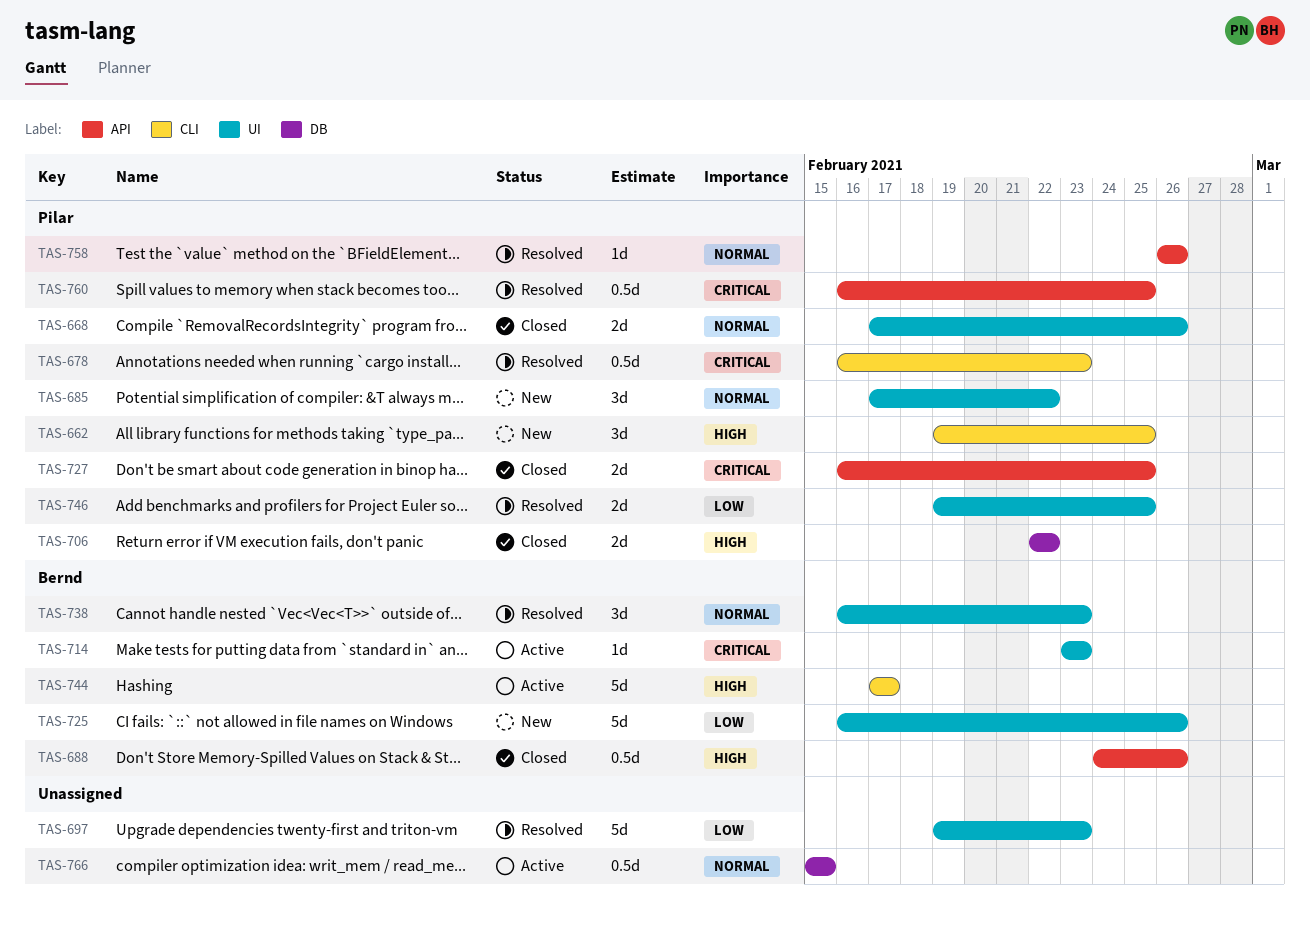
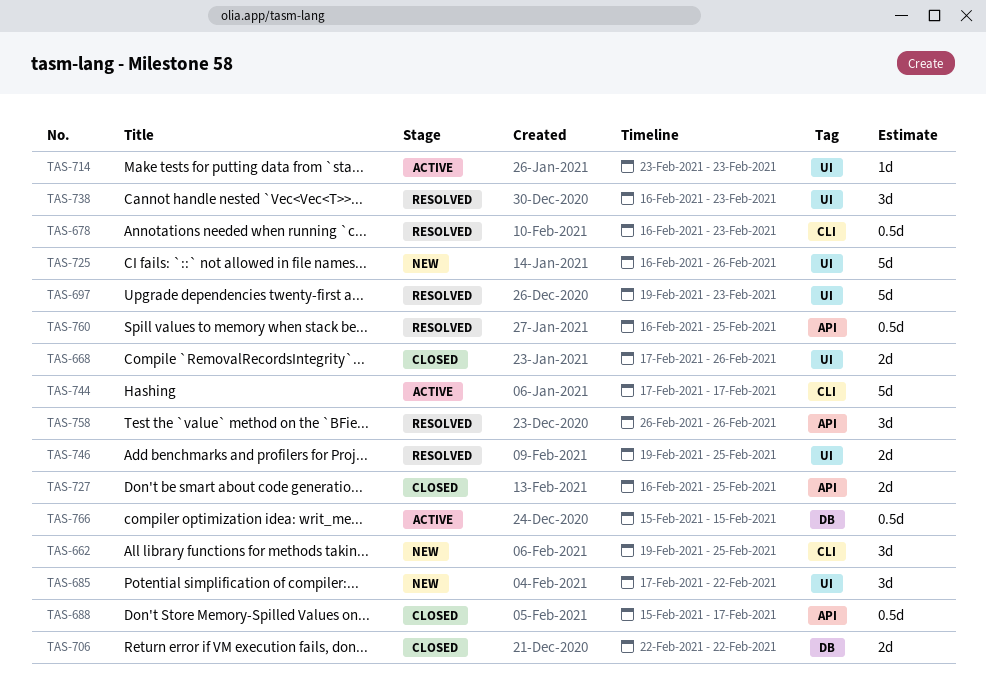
TAS-688, start: Feb 24 -> Feb 15
TAS-688, due: Feb 26 -> Feb 17
TAS-758, estimate: 1d -> 3d

